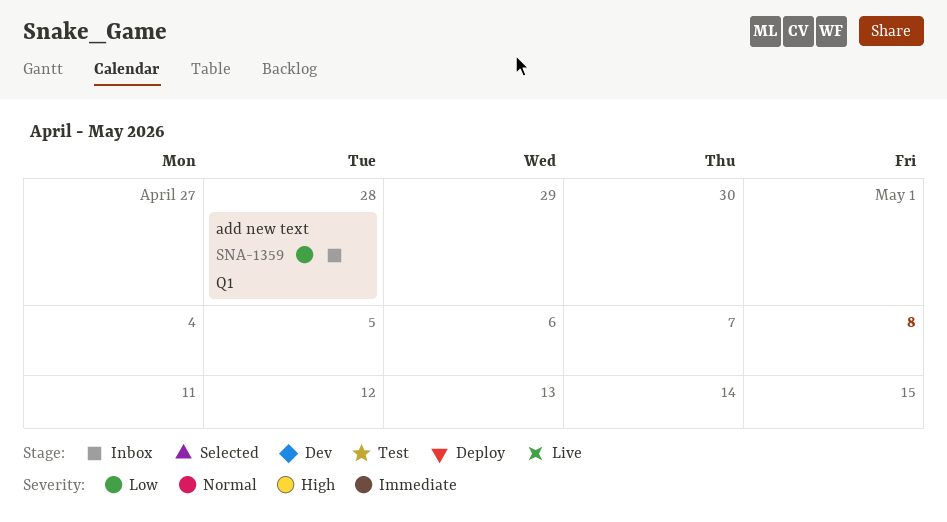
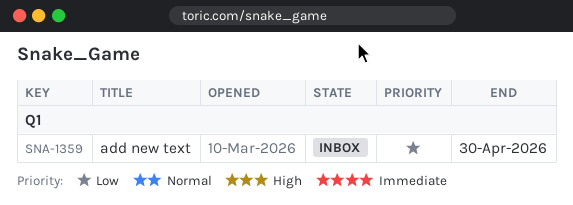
SNA-1359, due: Apr 28 -> Apr 30

